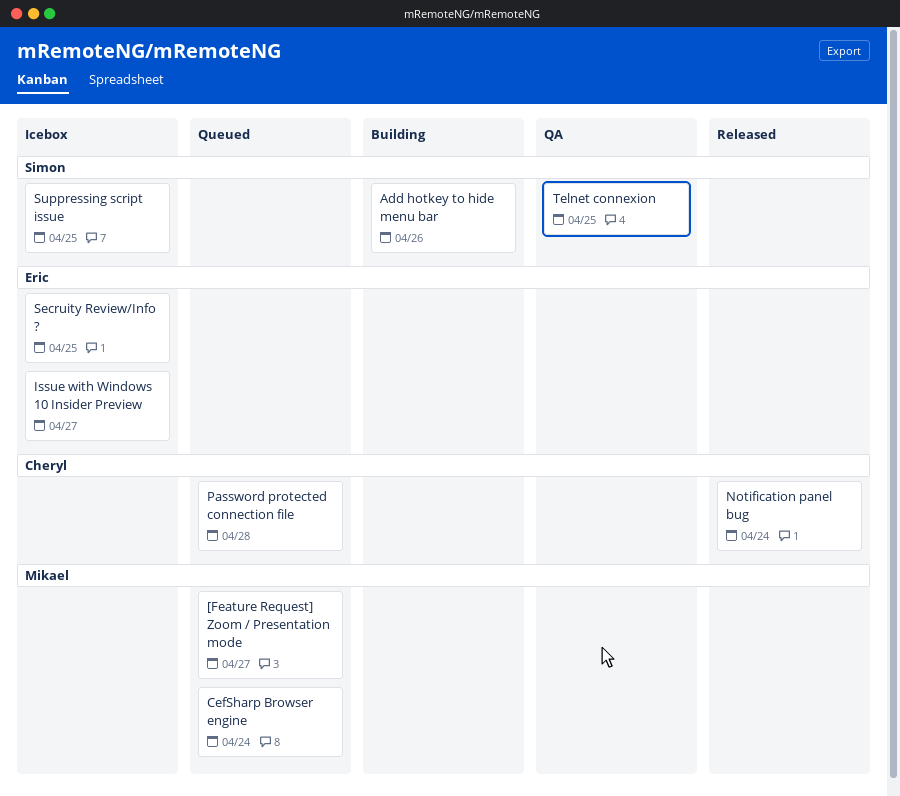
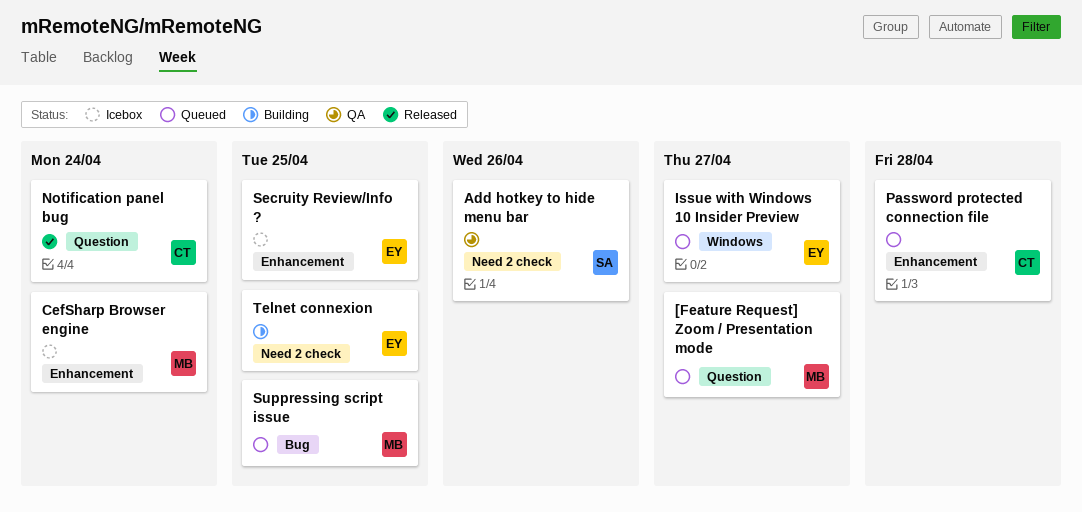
Add hotkey to hide menu bar, status: Building -> QA
CefSharp Browser engine, status: Queued -> Icebox
Issue with Windows 10 Insider Preview, status: Icebox -> Queued
Suppressing script issue, status: Icebox -> Queued
Suppressing script issue, owner: Simon -> Mikael
Telnet connexion, status: QA -> Building
Telnet connexion, owner: Simon -> Eric

